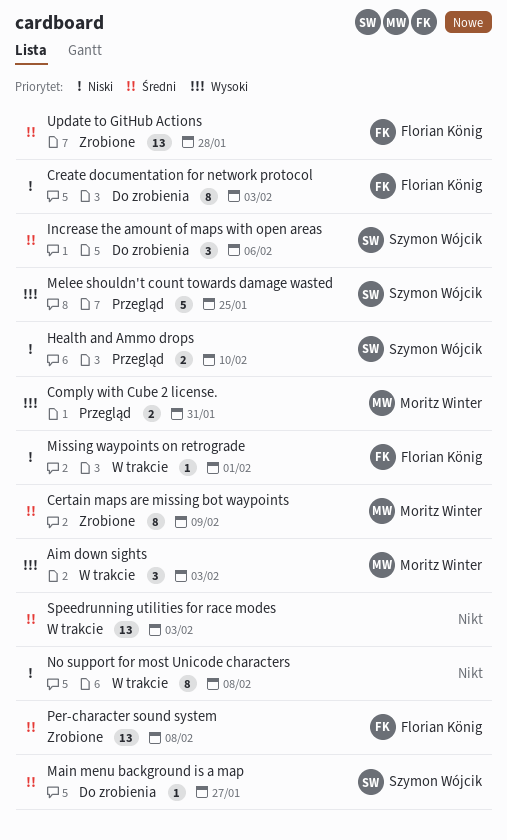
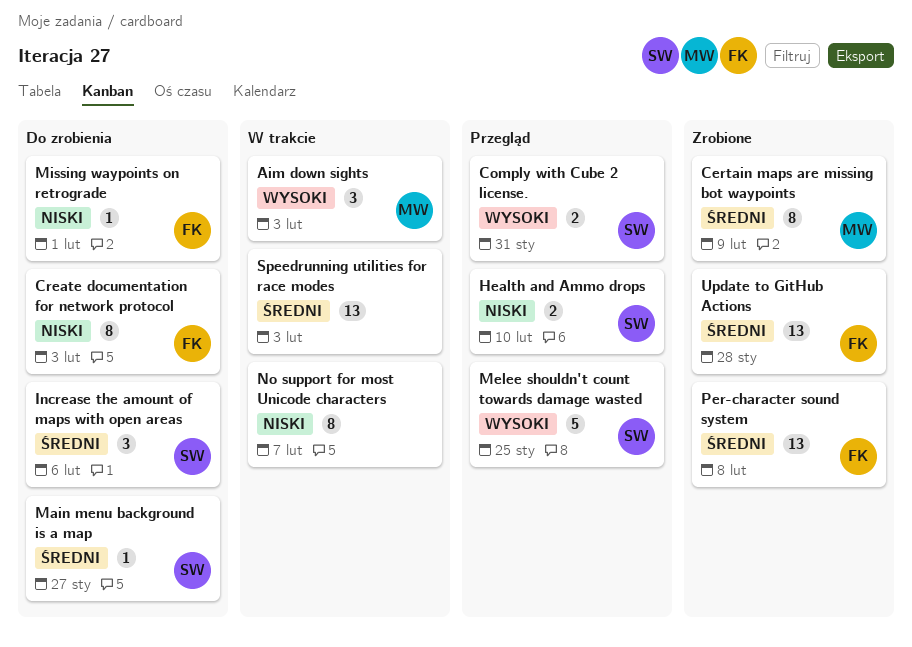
Comply with Cube 2 license., owner: Moritz Winter -> Szymon Wójcik
Missing waypoints on retrograde, status: W trakcie -> Do zrobienia
No support for most Unicode characters, due: Feb 8 -> Feb 7

